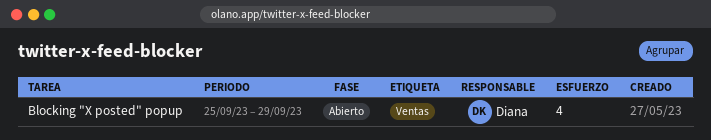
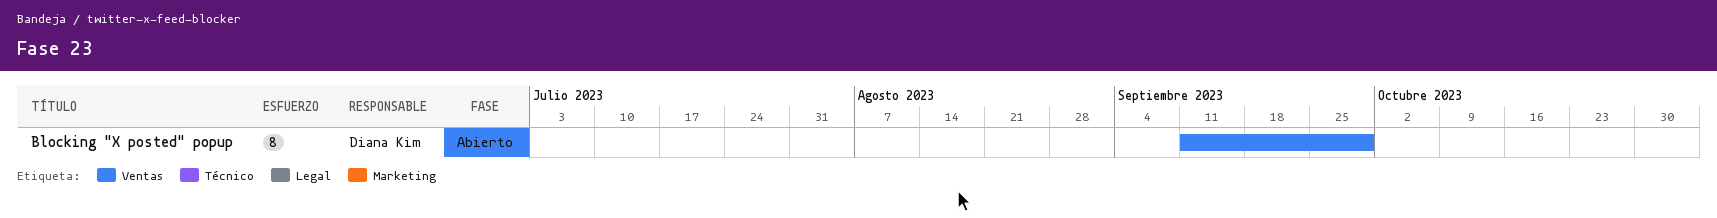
Blocking "X posted" popup, estimate: 4 -> 8
Blocking "X posted" popup, start: Sep 25 -> Sep 11

